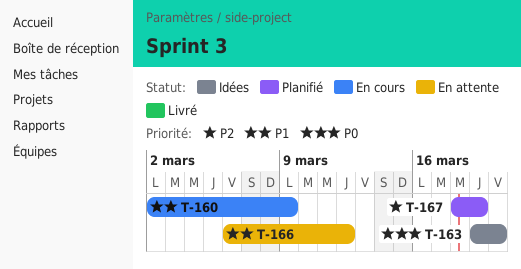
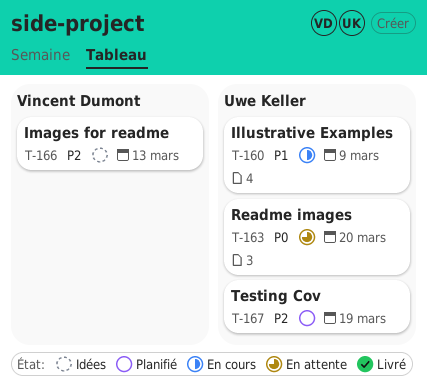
T-163, status: Idées -> En attente
T-166, status: En attente -> Idées
T-166, priority: P1 -> P2
T-166, due: Mar 12 -> Mar 13

